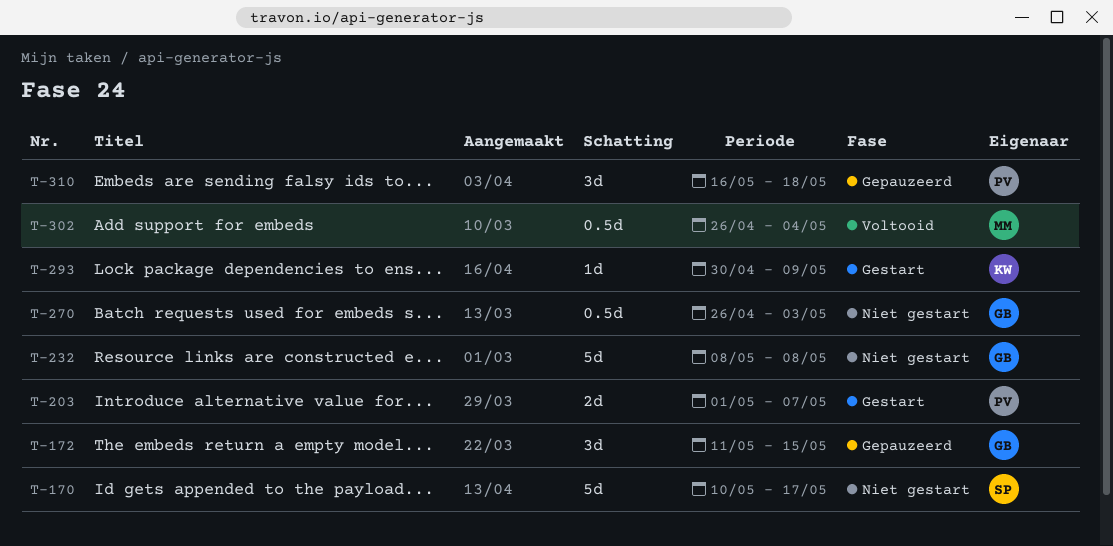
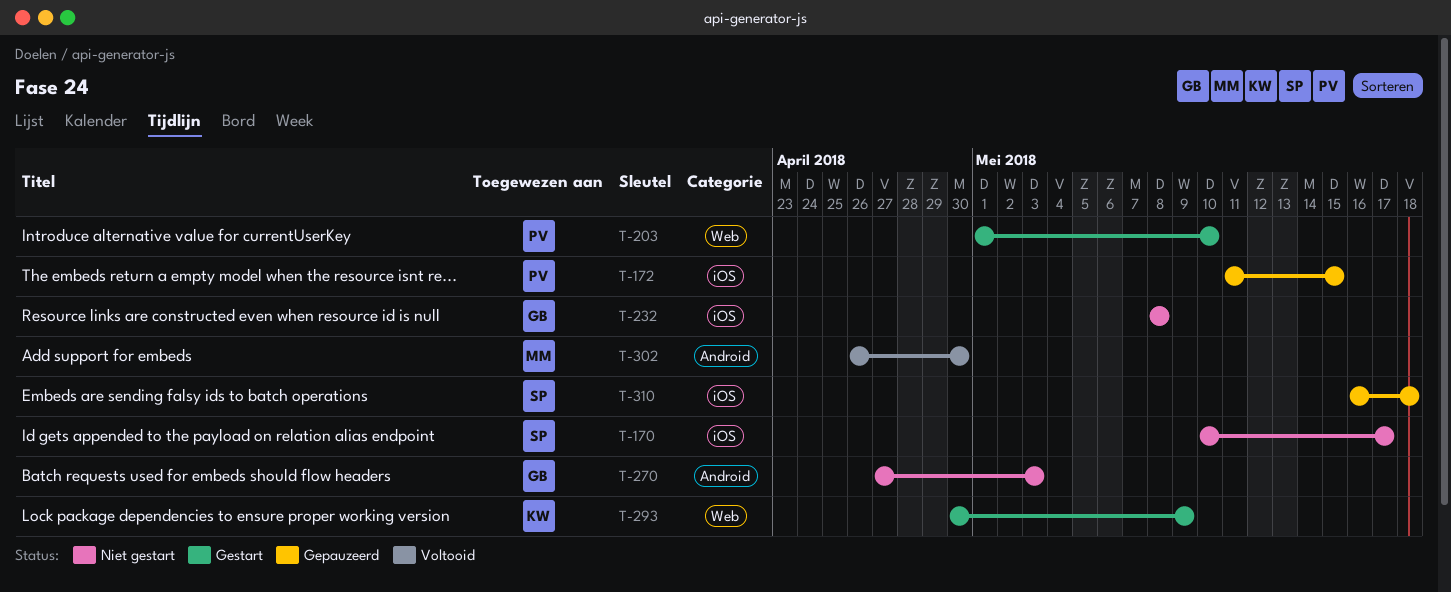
T-172, owner: GB -> PV
T-203, due: May 7 -> May 10
T-270, start: Apr 26 -> Apr 27
T-302, due: May 4 -> Apr 30
T-310, owner: PV -> SP

